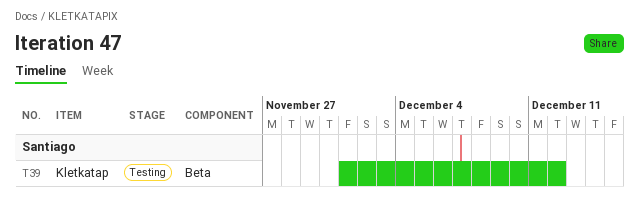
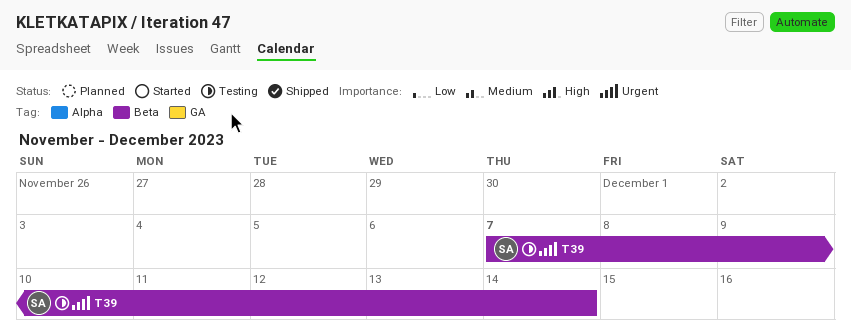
T39, start: Dec 1 -> Dec 7
T39, due: Dec 12 -> Dec 14

